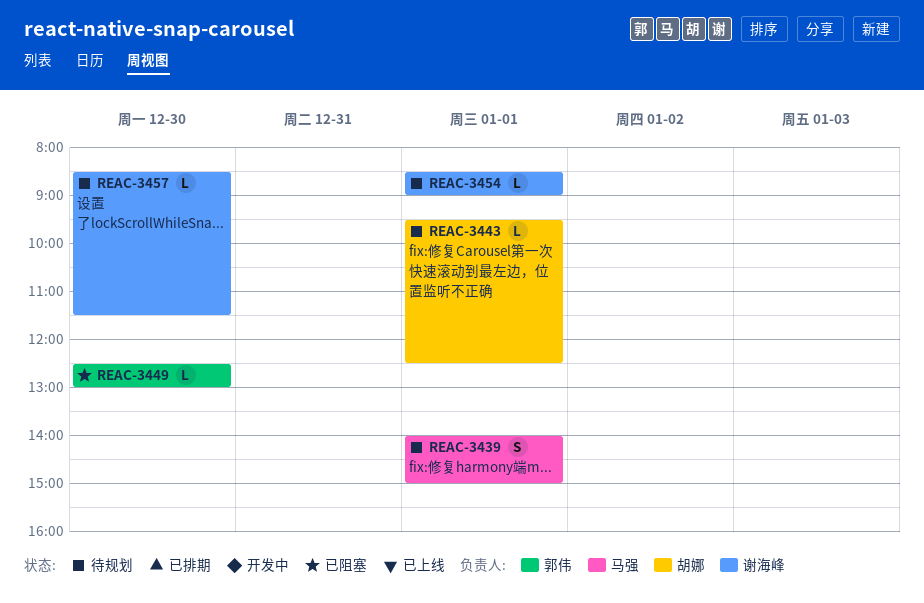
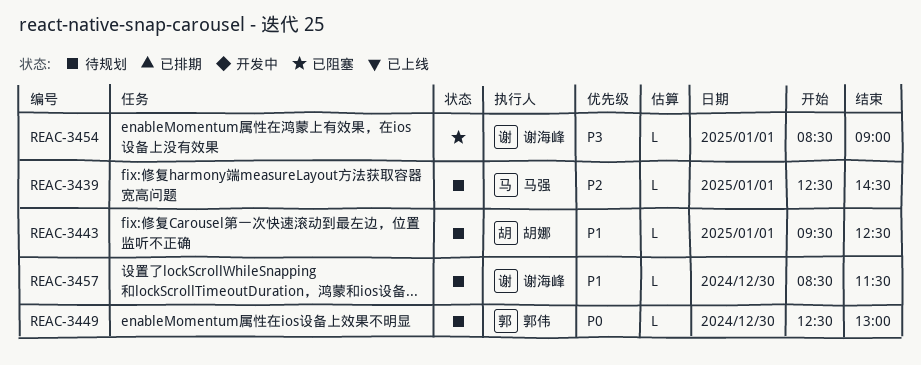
REAC-3439, estimate: S -> L
REAC-3439, begins: 14:00 -> 12:30
REAC-3439, ends: 15:00 -> 14:30
REAC-3449, status: 已阻塞 -> 待规划
REAC-3454, status: 待规划 -> 已阻塞

